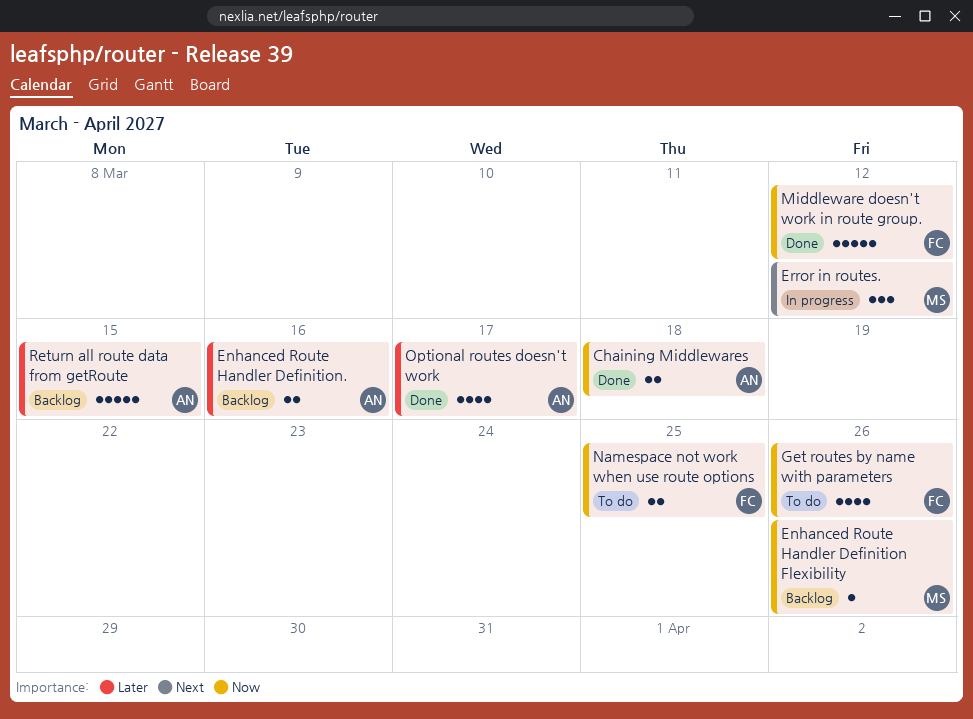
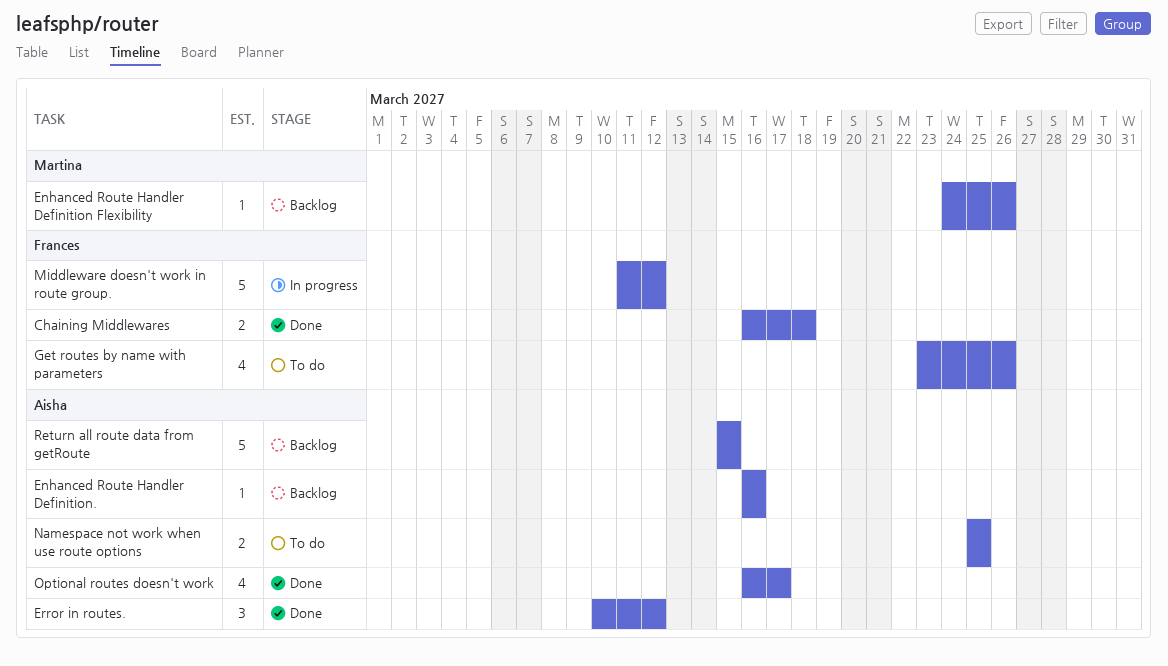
Chaining Middlewares, owner: Aisha -> Frances
Enhanced Route Handler Definition., estimate: 2 -> 1
Error in routes., status: In progress -> Done
Error in routes., owner: Martina -> Aisha
Middleware doesn't work in route group., status: Done -> In progress
Namespace not work when use route options, owner: Frances -> Aisha

